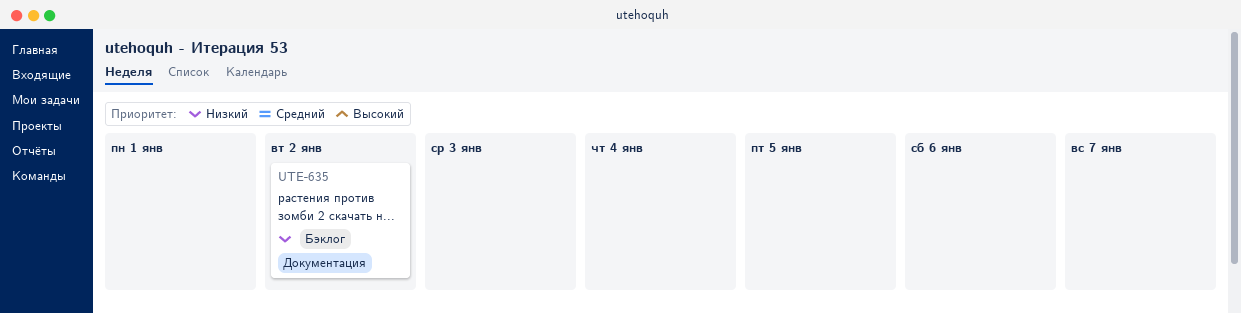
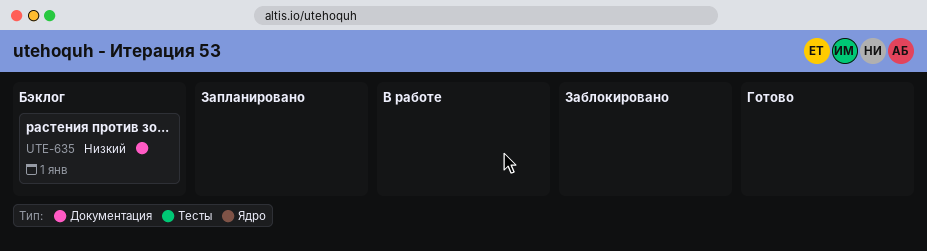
UTE-635, due: Jan 2 -> Jan 1

